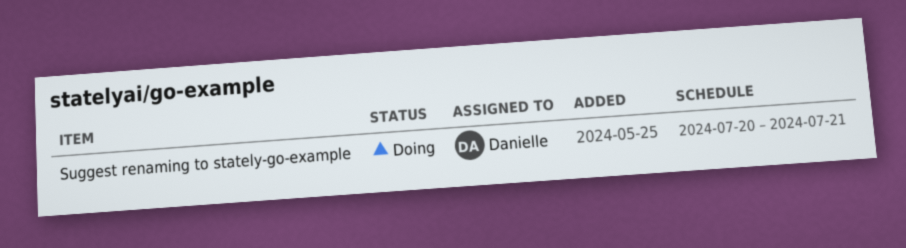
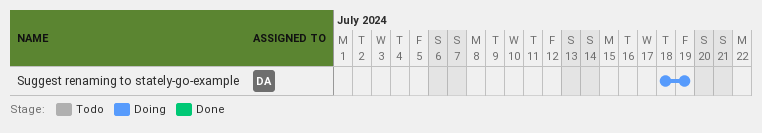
Suggest renaming to stately-go-example, start: Jul 20 -> Jul 18
Suggest renaming to stately-go-example, due: Jul 21 -> Jul 19

